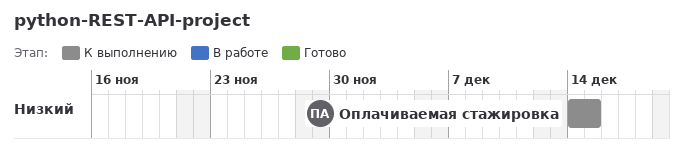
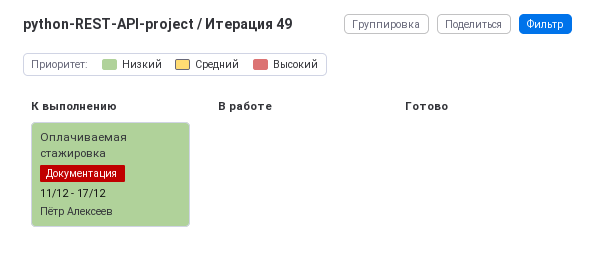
Оплачиваемая стажировка, start: Dec 14 -> Dec 11
Оплачиваемая стажировка, due: Dec 15 -> Dec 17

